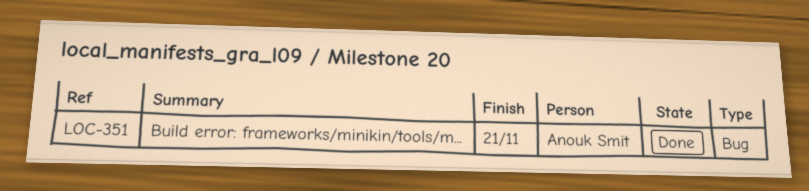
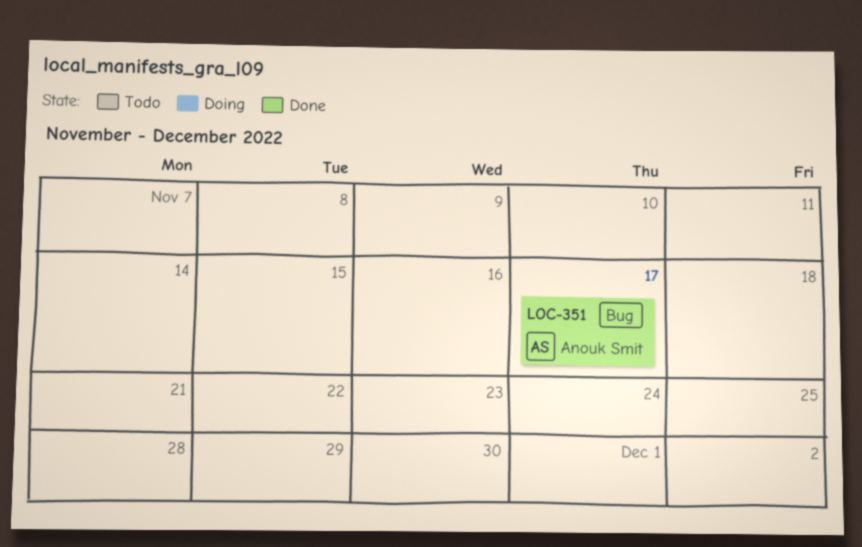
LOC-351, due: Nov 21 -> Nov 17

